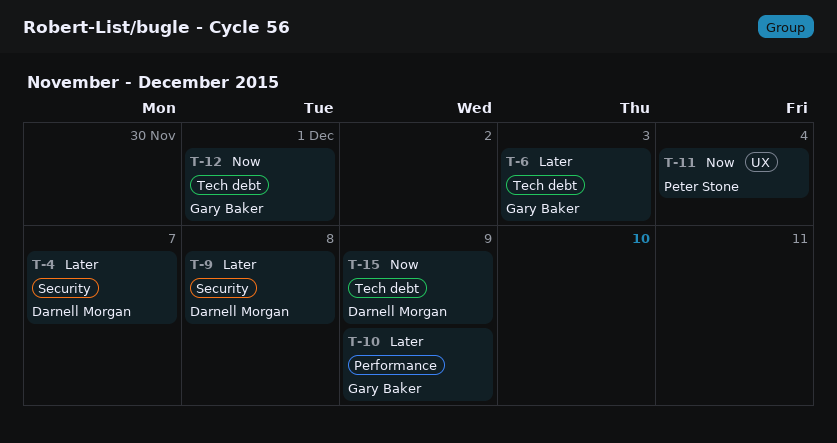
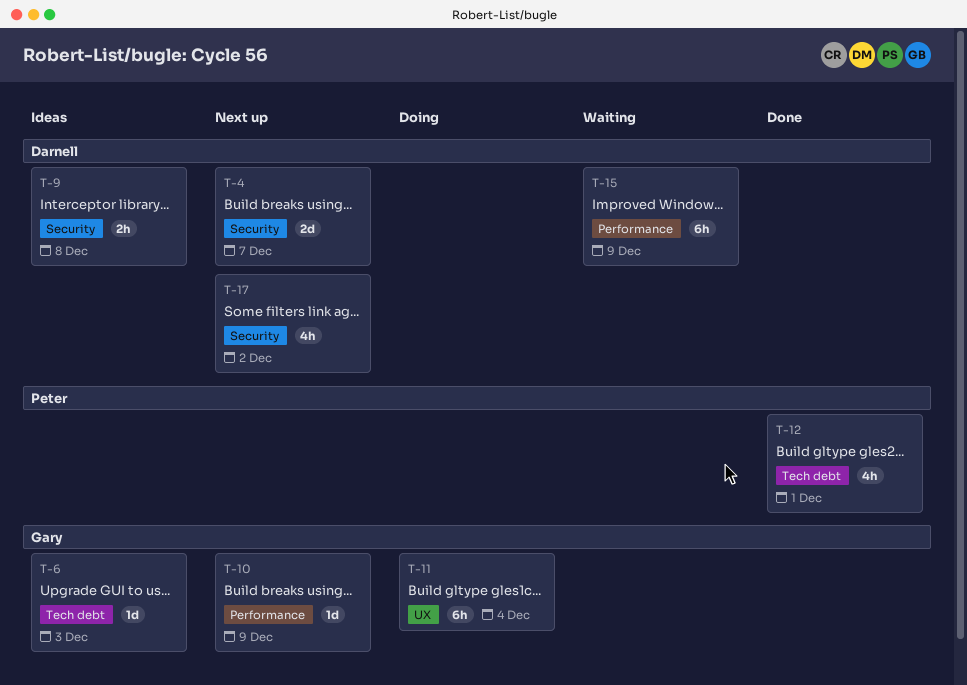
T-11, owner: Peter Stone -> Gary Baker
T-12, owner: Gary Baker -> Peter Stone
T-15, label: Tech debt -> Performance
T-17: none -> present

